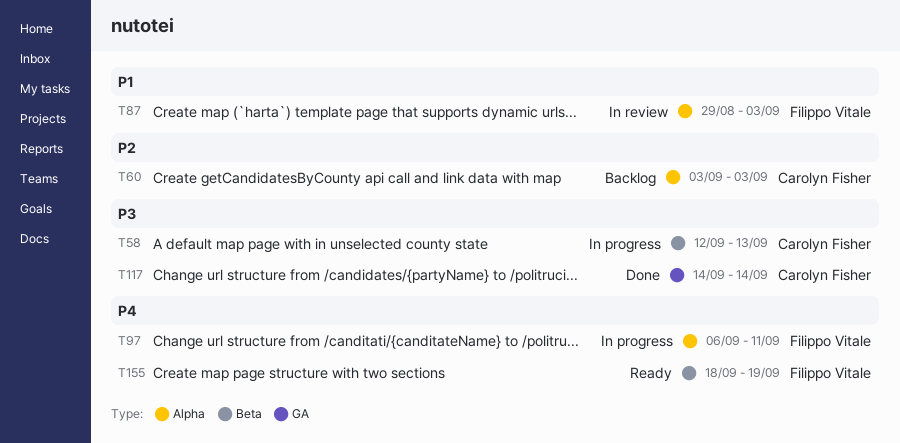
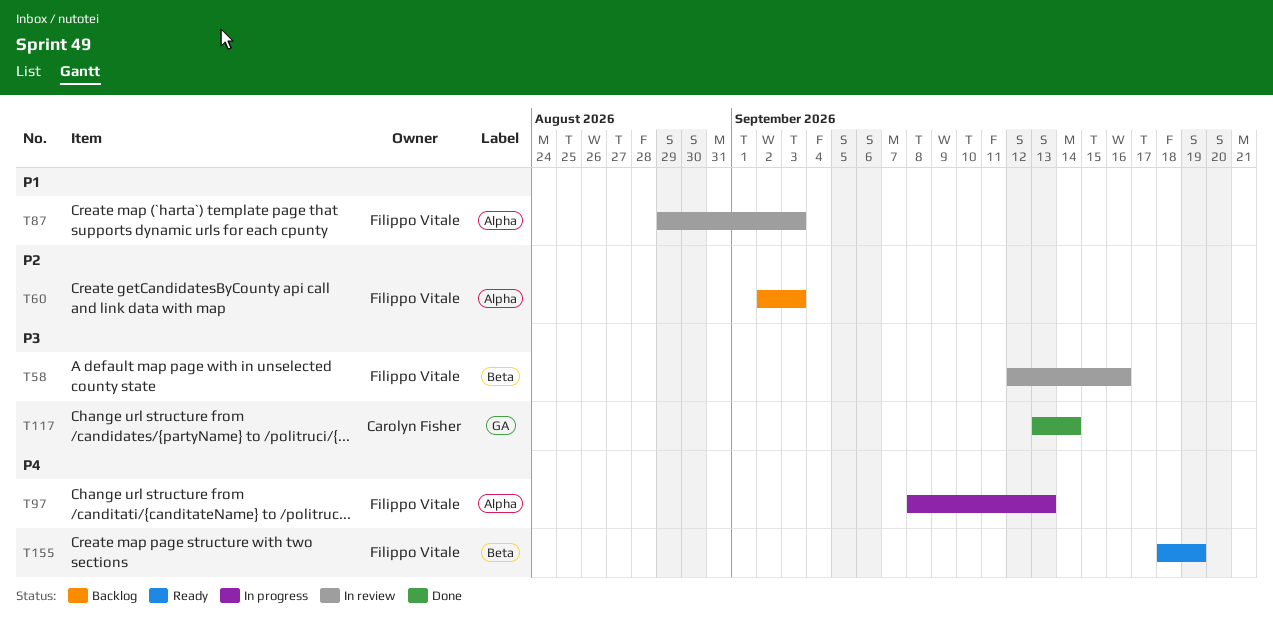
T58, status: In progress -> In review
T58, owner: Carolyn Fisher -> Filippo Vitale
T58, due: Sep 13 -> Sep 16
T60, owner: Carolyn Fisher -> Filippo Vitale
T60, start: Sep 3 -> Sep 2
T97, start: Sep 6 -> Sep 8
T97, due: Sep 11 -> Sep 13
T117, start: Sep 14 -> Sep 13

